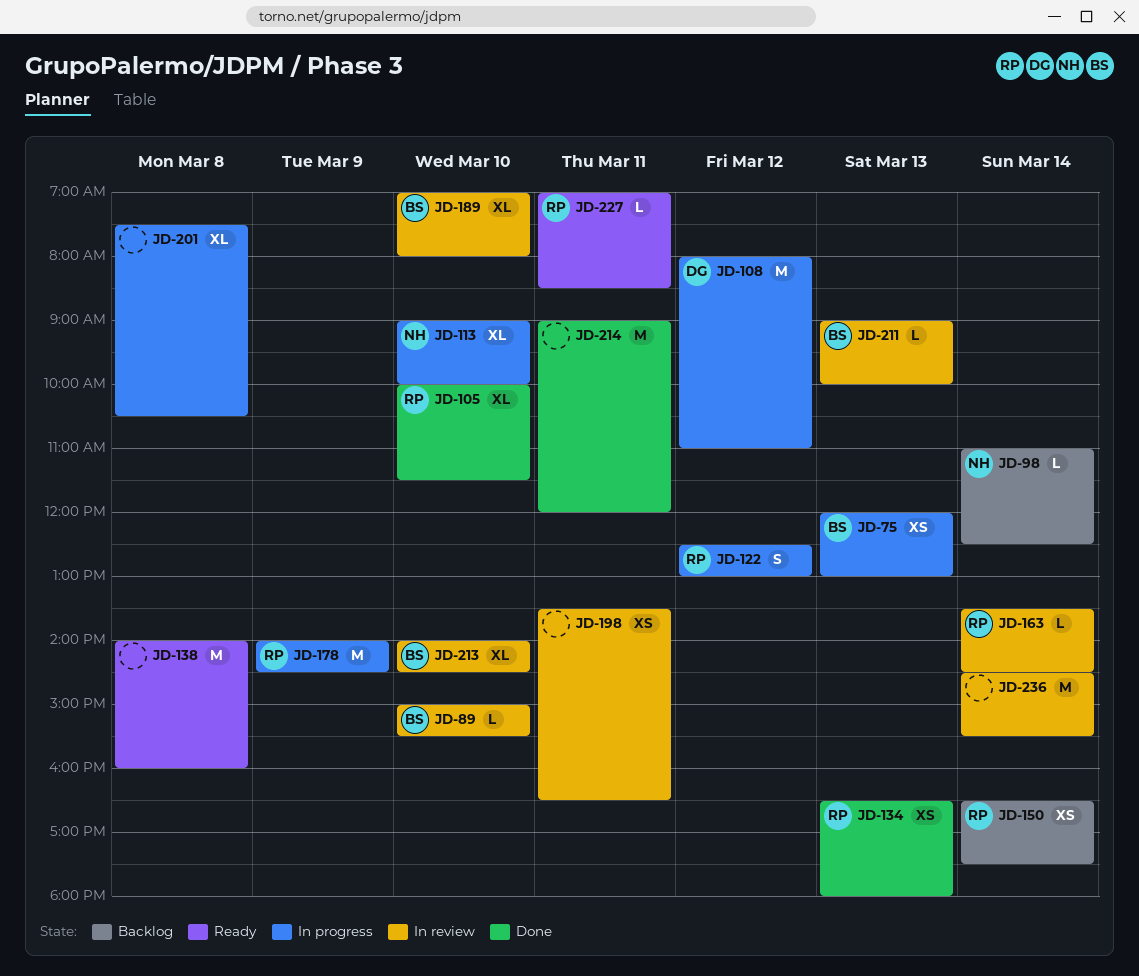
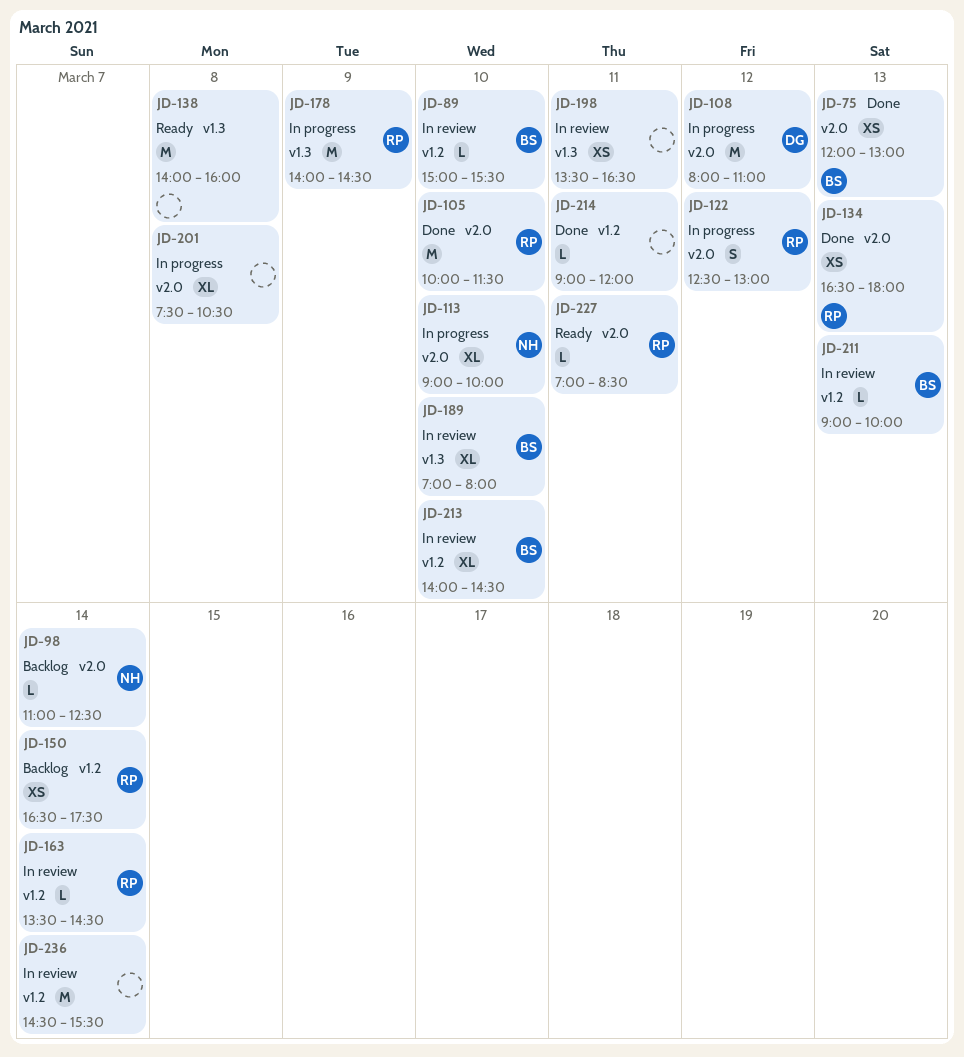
JD-75, status: In progress -> Done
JD-105, estimate: XL -> M
JD-214, estimate: M -> L

